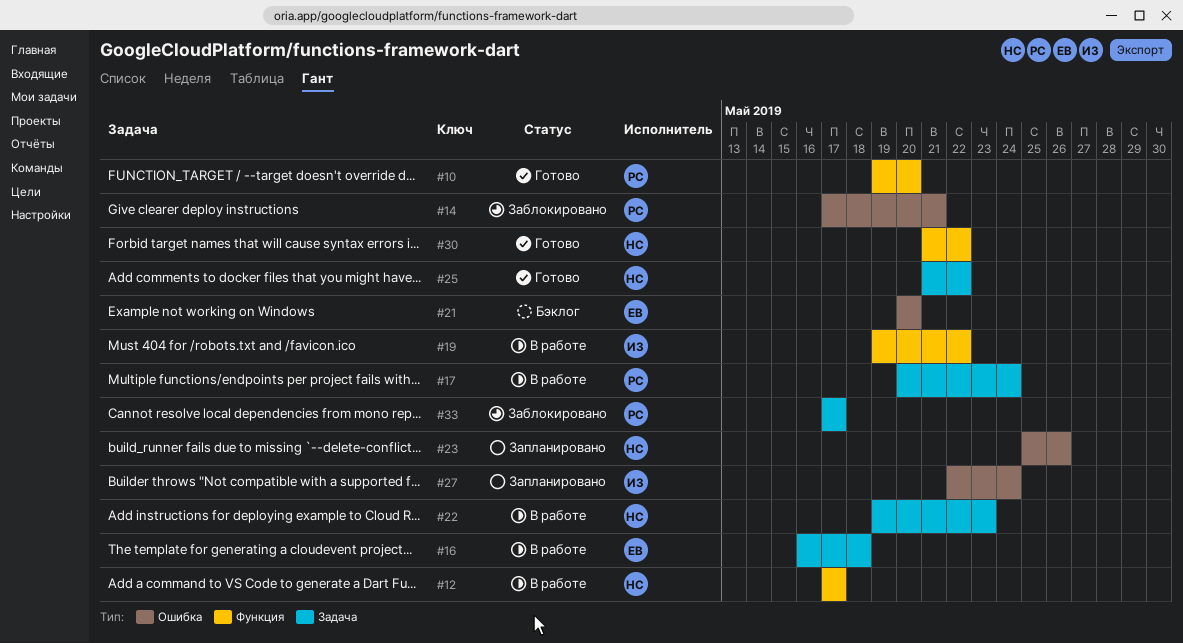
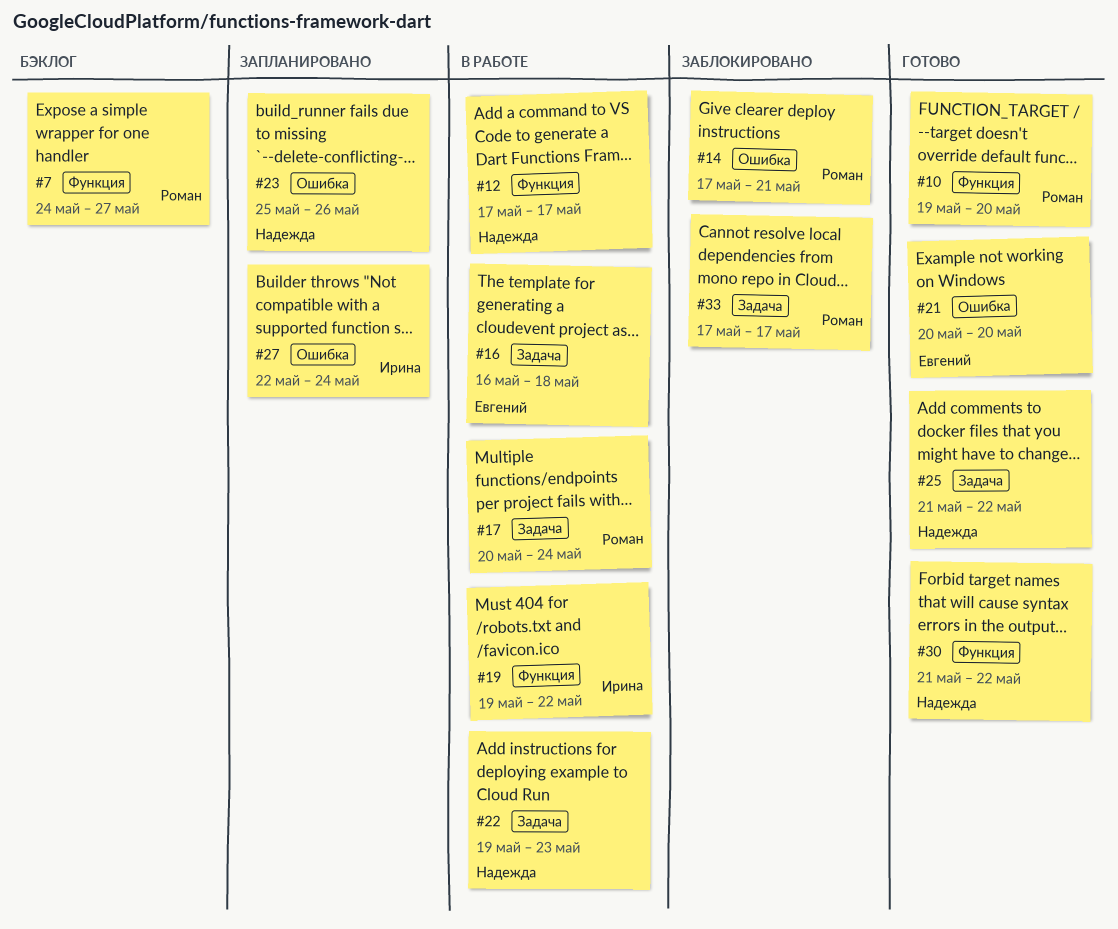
#7: none -> present
#21, status: Бэклог -> Готово

